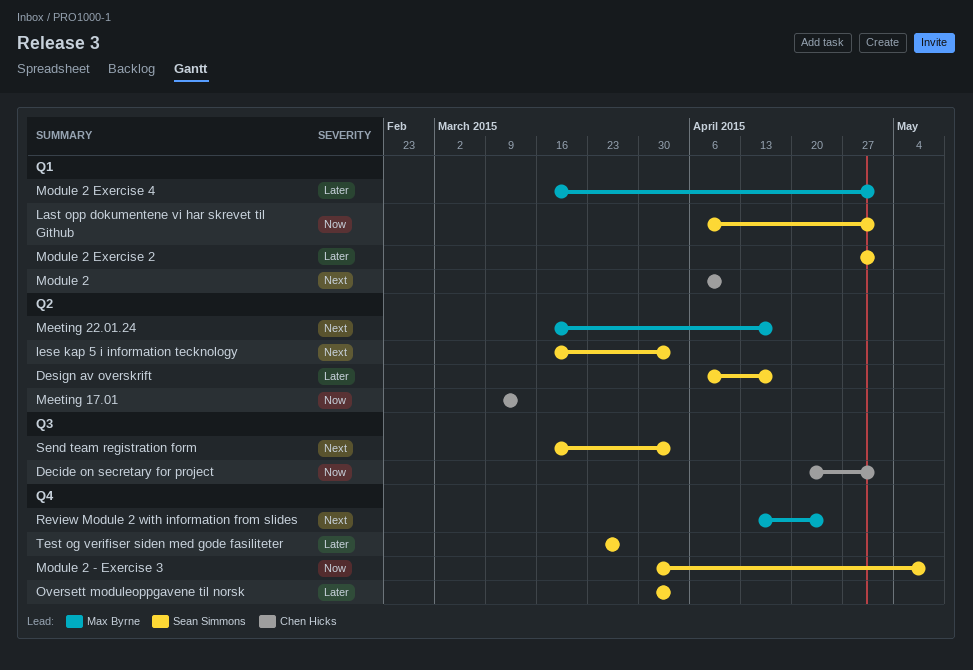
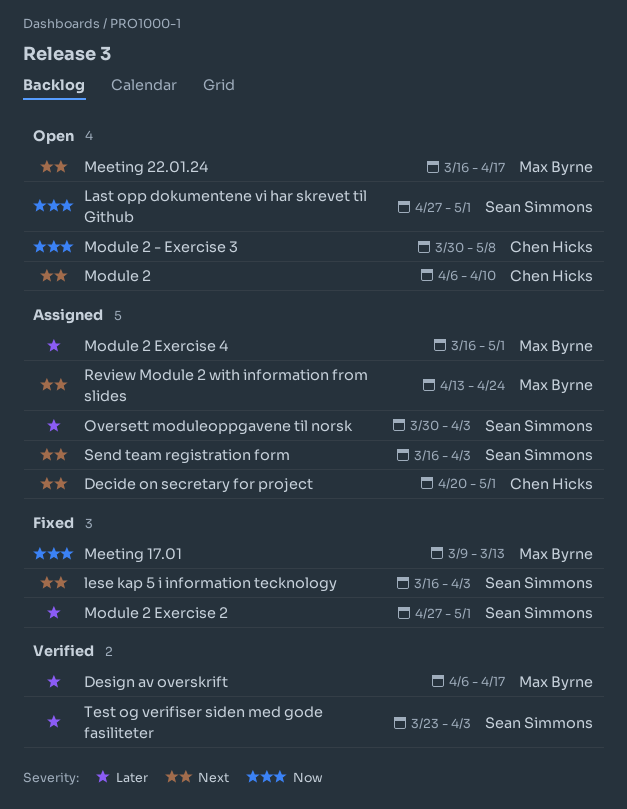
Decide on secretary for project, priority: Now -> Next
Design av overskrift, owner: Sean Simmons -> Max Byrne
Last opp dokumentene vi har skrevet til Github, start: Apr 6 -> Apr 27
Meeting 17.01, owner: Chen Hicks -> Max Byrne
Module 2 - Exercise 3, owner: Sean Simmons -> Chen Hicks
Test og verifiser siden med gode fasiliteter, due: Mar 27 -> Apr 3

